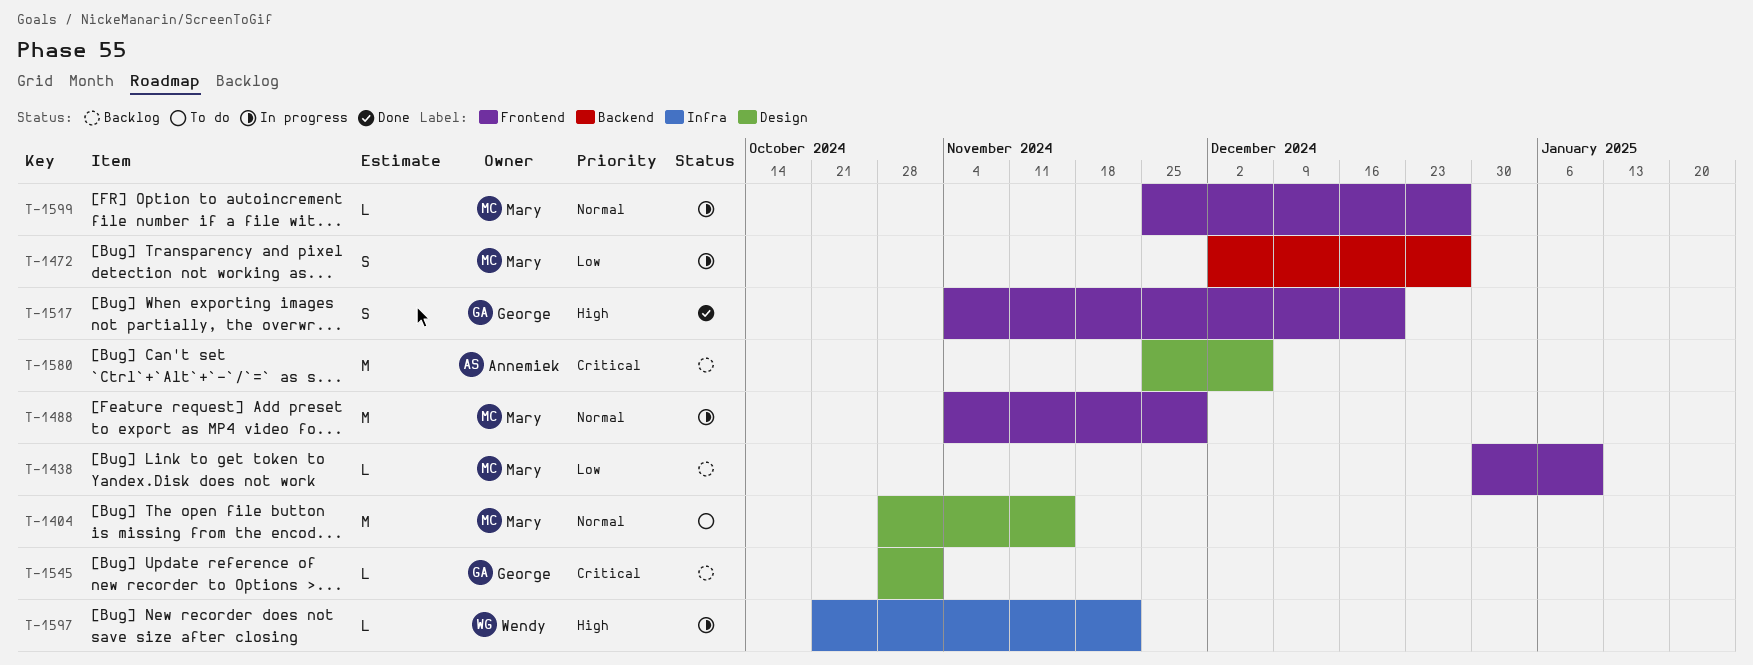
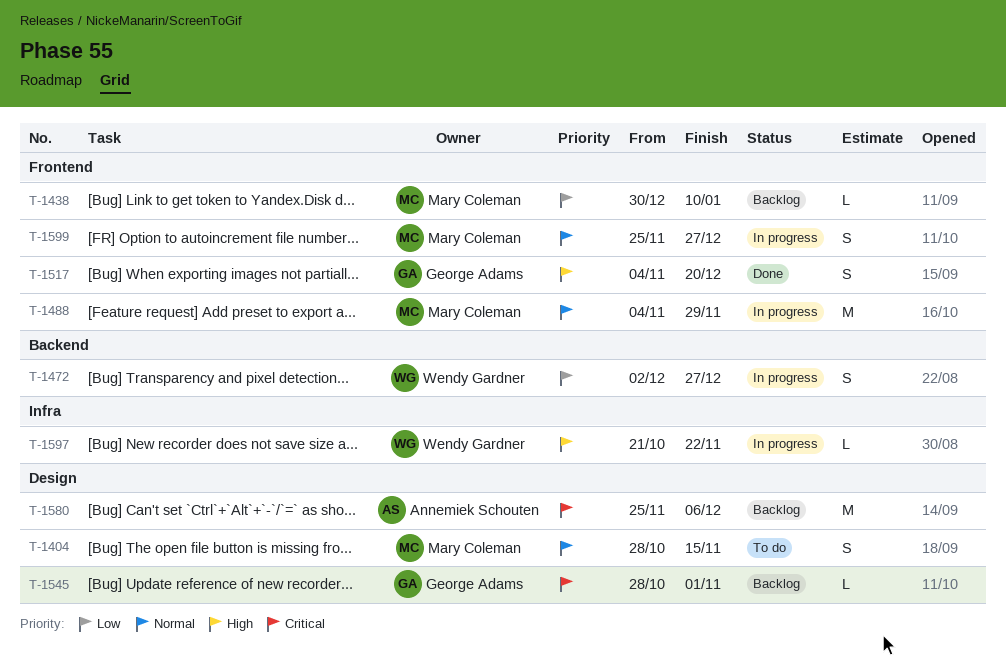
T-1404, estimate: M -> S
T-1472, owner: Mary Coleman -> Wendy Gardner
T-1599, estimate: L -> S

